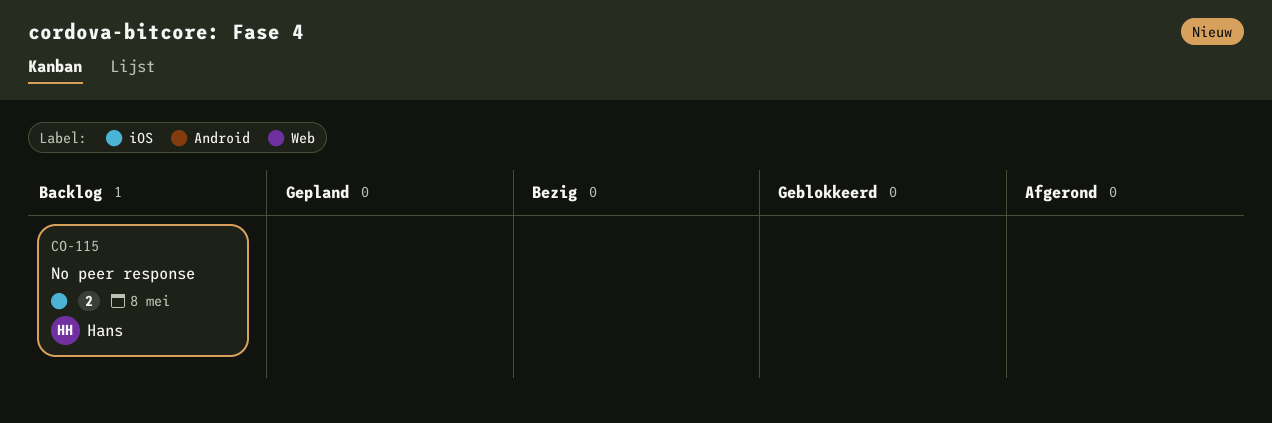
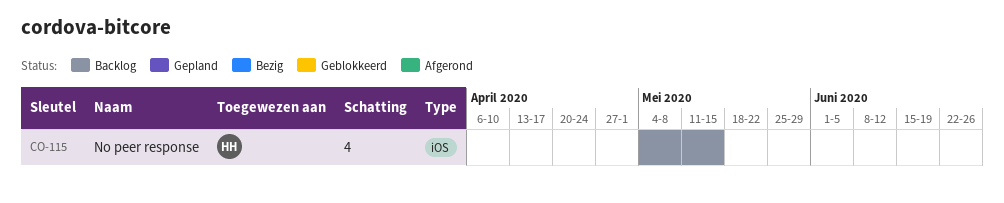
CO-115, estimate: 2 -> 4
CO-115, due: May 8 -> May 15

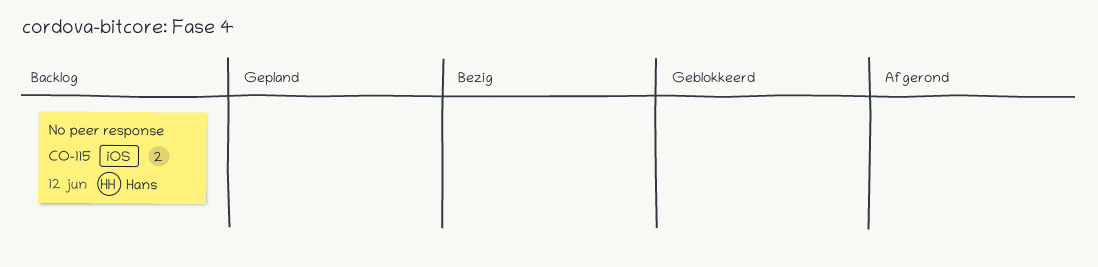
CO-115, estimate: 4 -> 2
CO-115, due: May 15 -> Jun 12

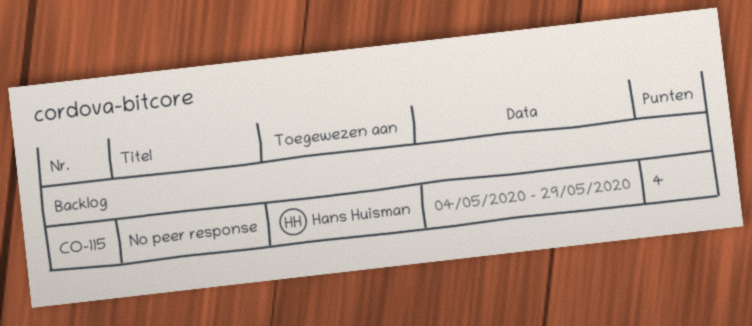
CO-115, estimate: 2 -> 4
CO-115, due: Jun 12 -> May 29

